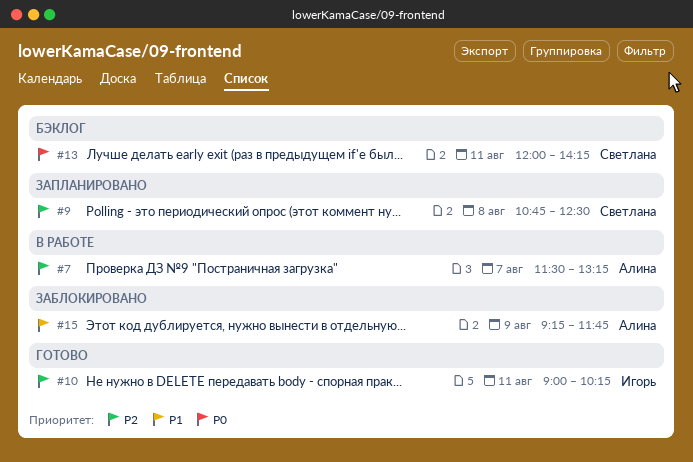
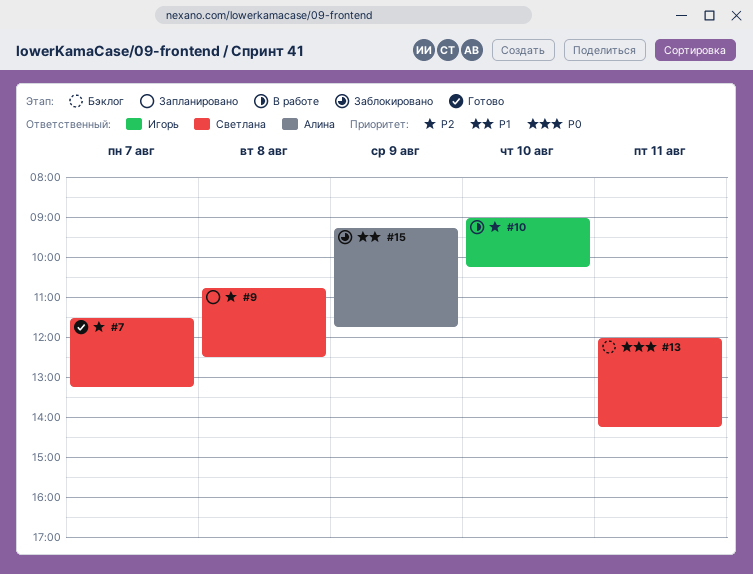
#7, status: В работе -> Готово
#7, owner: Алина -> Светлана
#10, status: Готово -> В работе
#10, day: Aug 11 -> Aug 10

